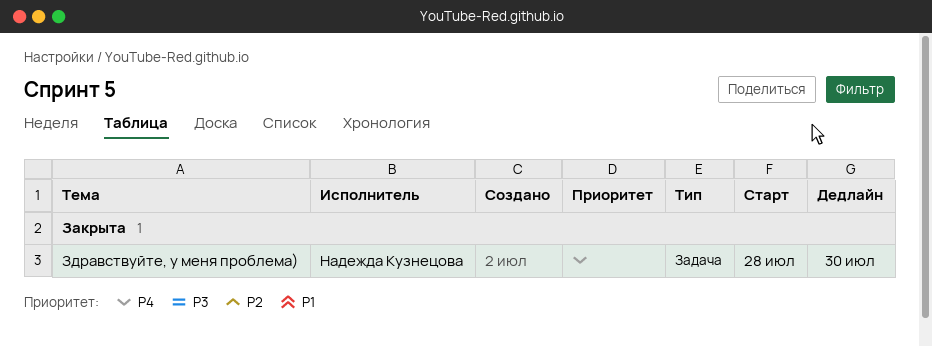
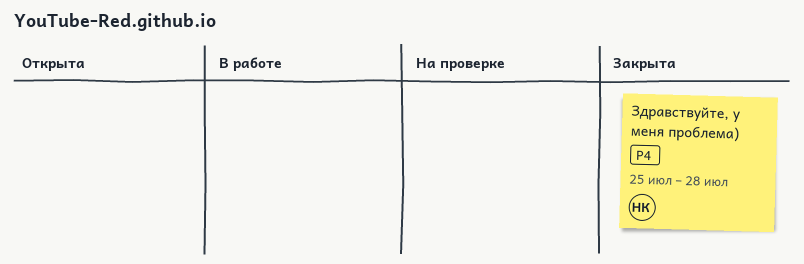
Здравствуйте, у меня проблема), start: Jul 28 -> Jul 25
Здравствуйте, у меня проблема), due: Jul 30 -> Jul 28

